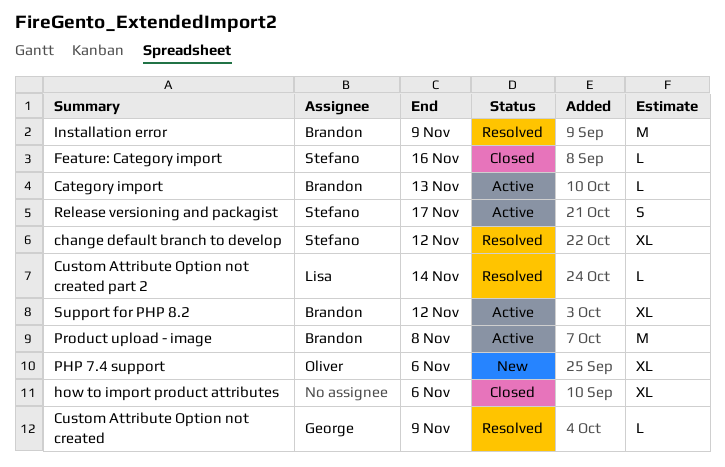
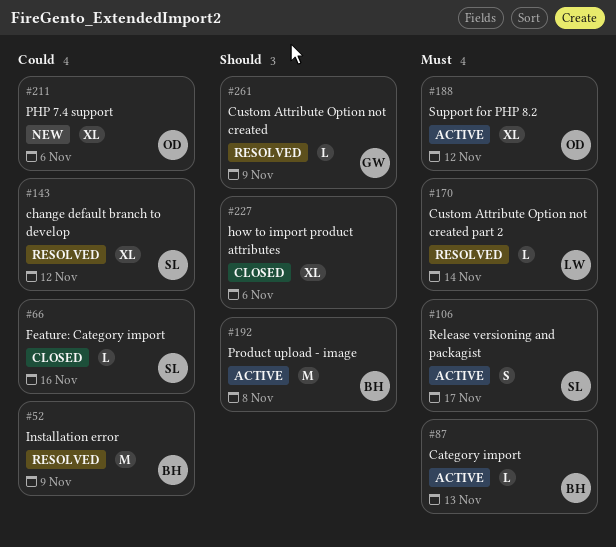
Support for PHP 8.2, owner: Brandon -> Oliver

